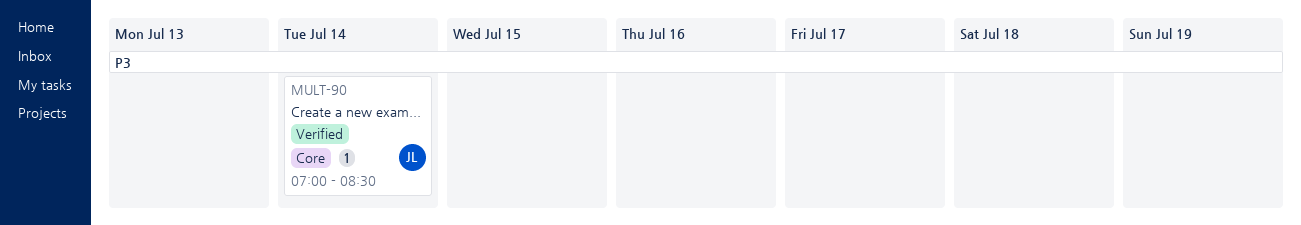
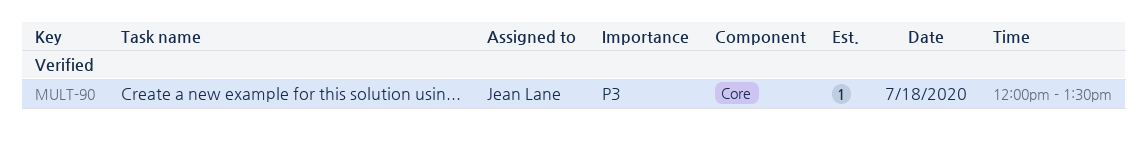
MULT-90, day: Jul 14 -> Jul 18
MULT-90, begins: 07:00 -> 12:00
MULT-90, ends: 08:30 -> 13:30

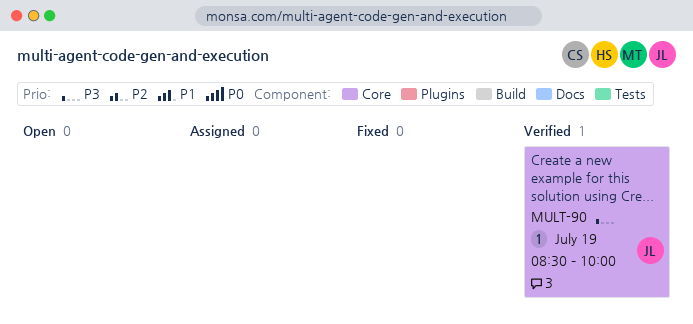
MULT-90, day: Jul 18 -> Jul 19
MULT-90, begins: 12:00 -> 08:30
MULT-90, ends: 13:30 -> 10:00

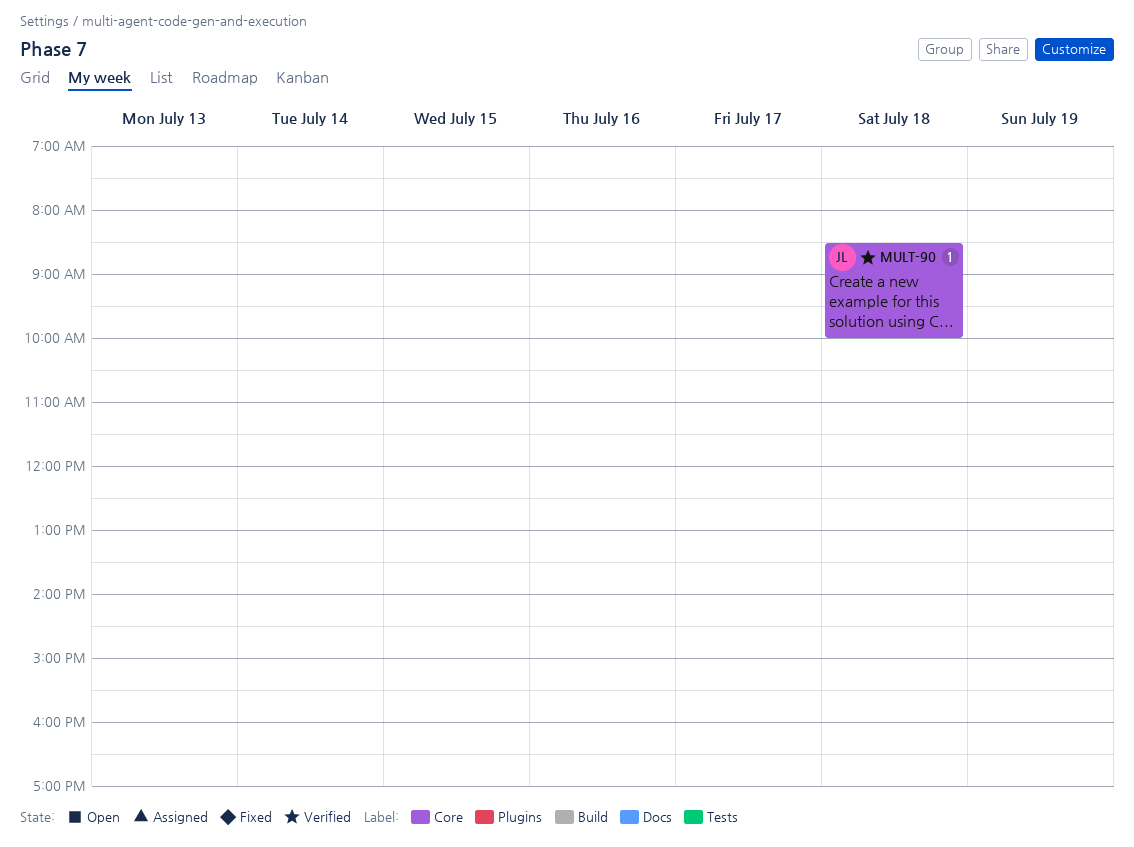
MULT-90, day: Jul 19 -> Jul 18

